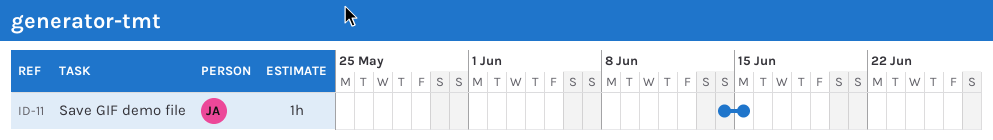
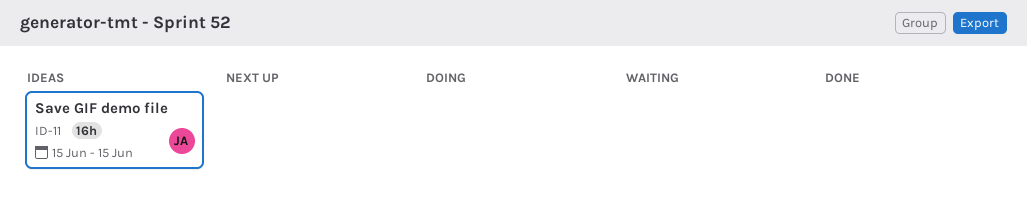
ID-11, estimate: 1h -> 16h
ID-11, start: Jun 14 -> Jun 15

